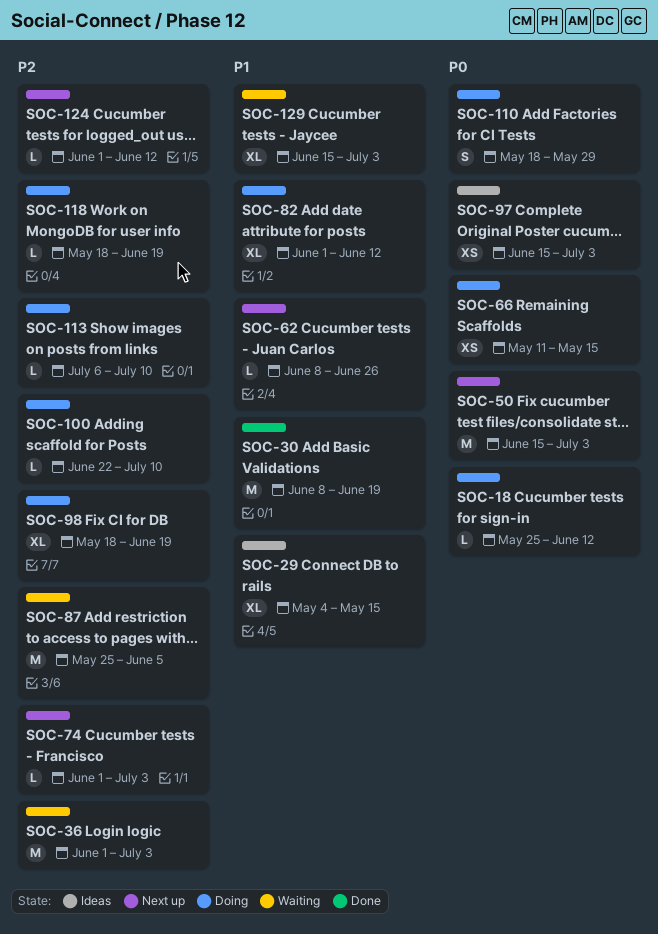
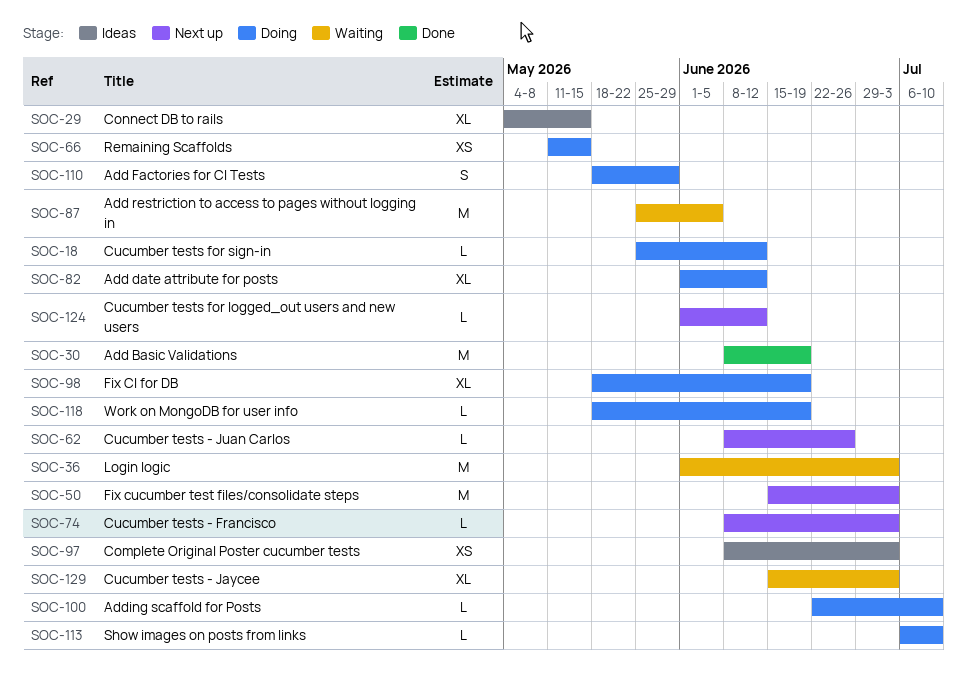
SOC-74, start: Jun 1 -> Jun 8
SOC-97, start: Jun 15 -> Jun 8

